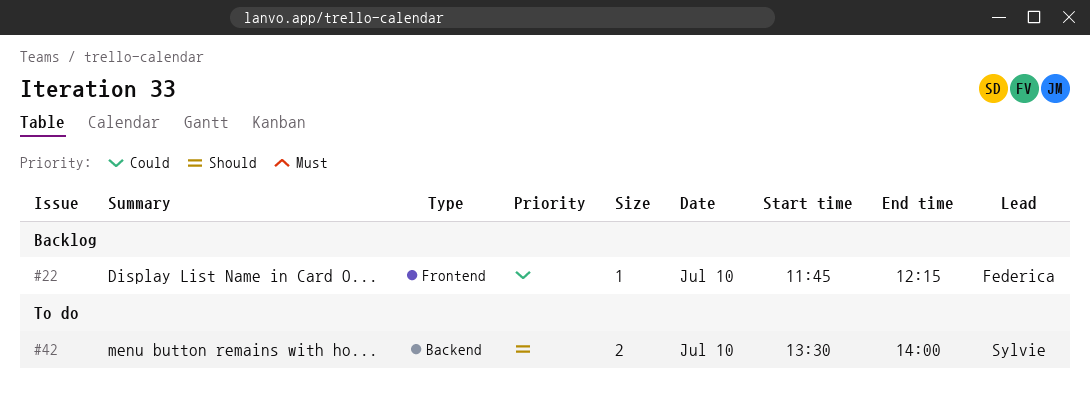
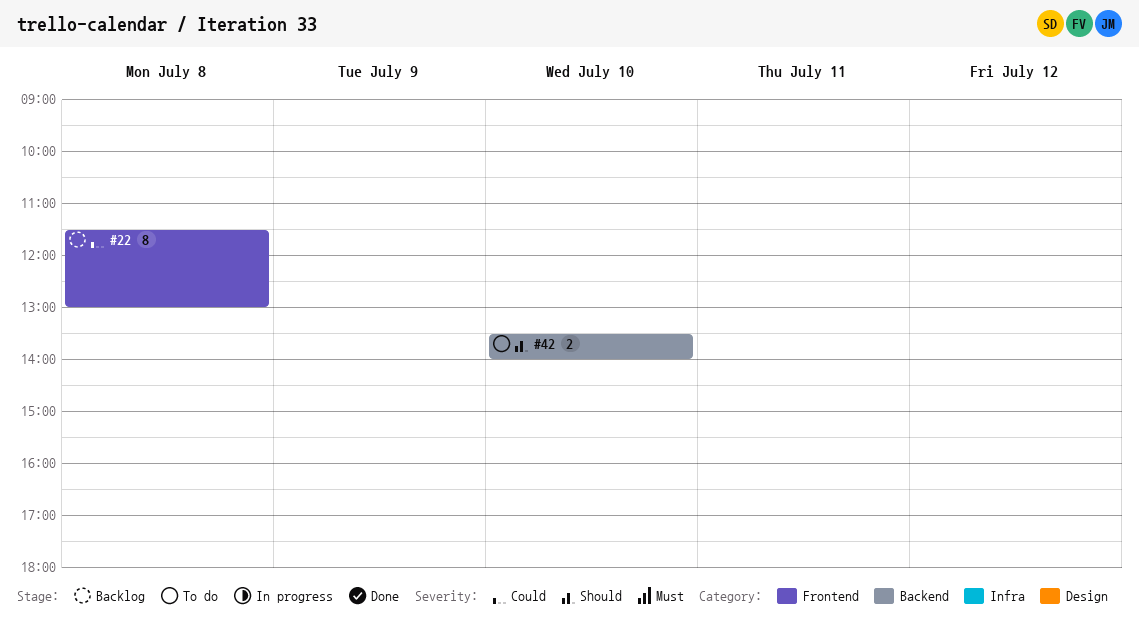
#22, estimate: 1 -> 8
#22, day: Jul 10 -> Jul 8
#22, begins: 11:45 -> 11:30
#22, ends: 12:15 -> 13:00

